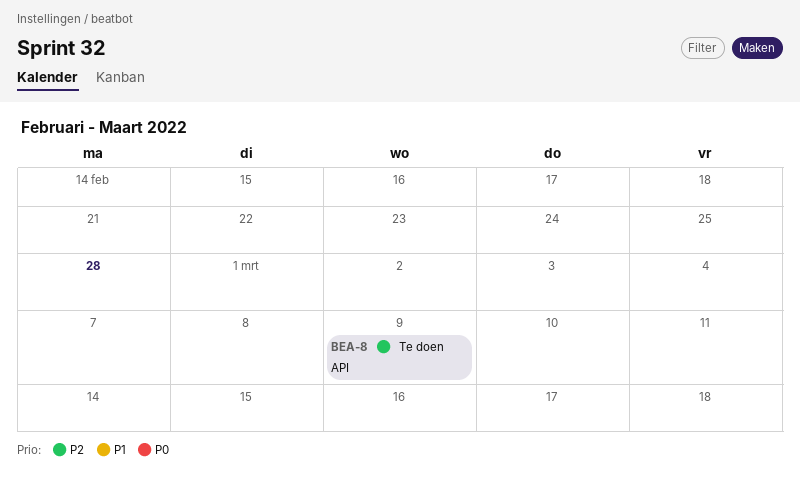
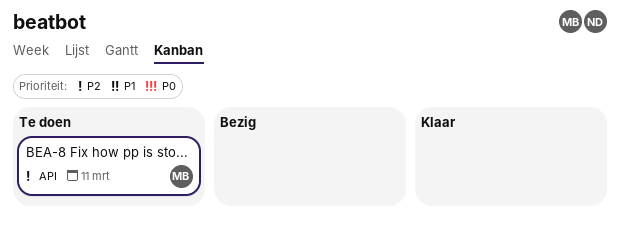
BEA-8, due: Mar 9 -> Mar 11

